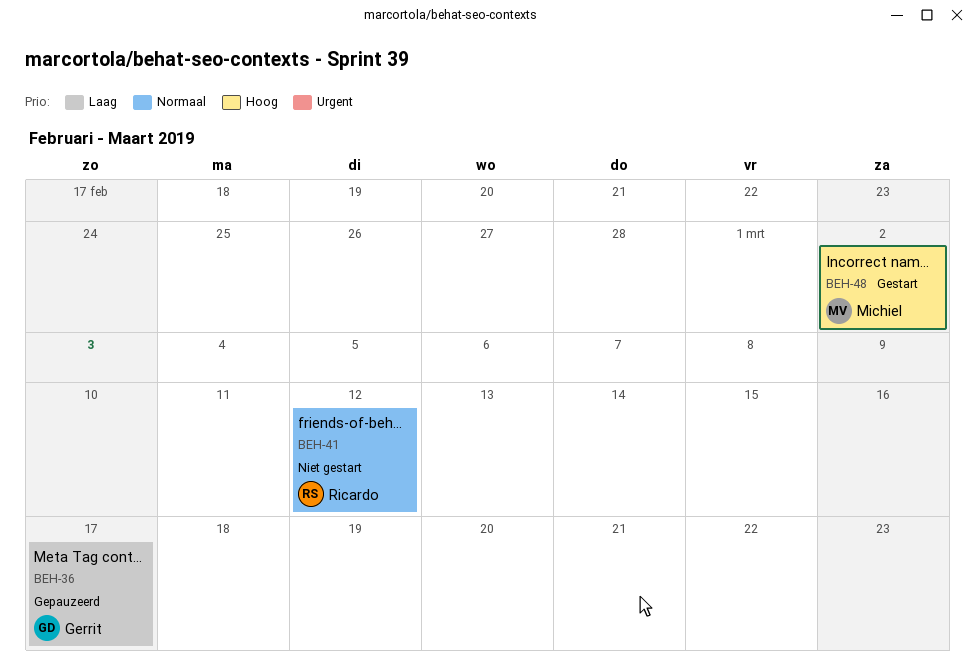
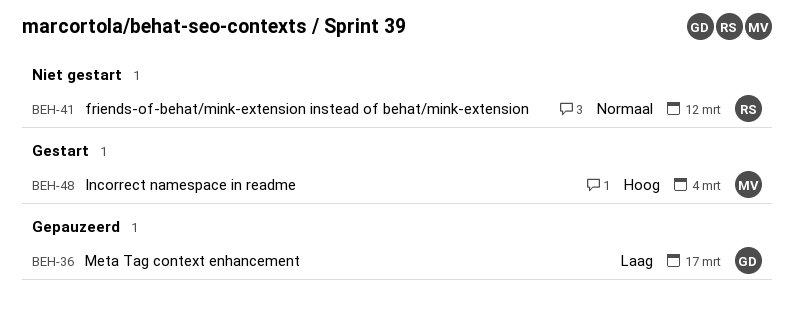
BEH-48, due: Mar 2 -> Mar 4

